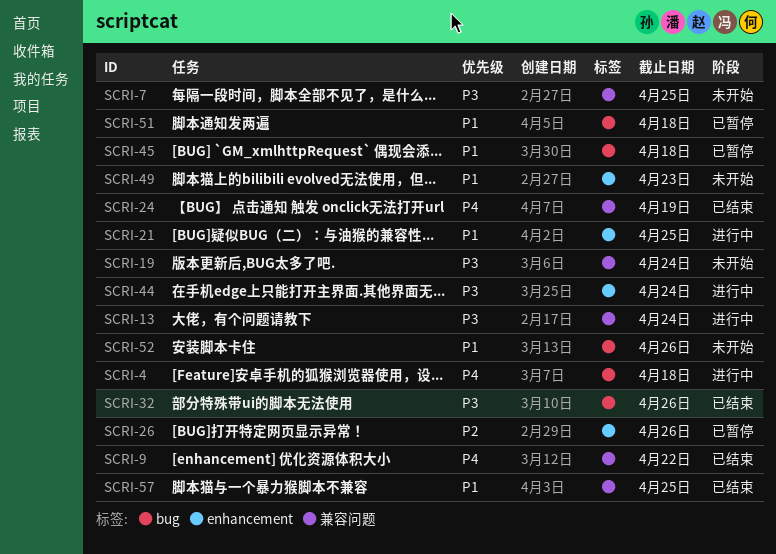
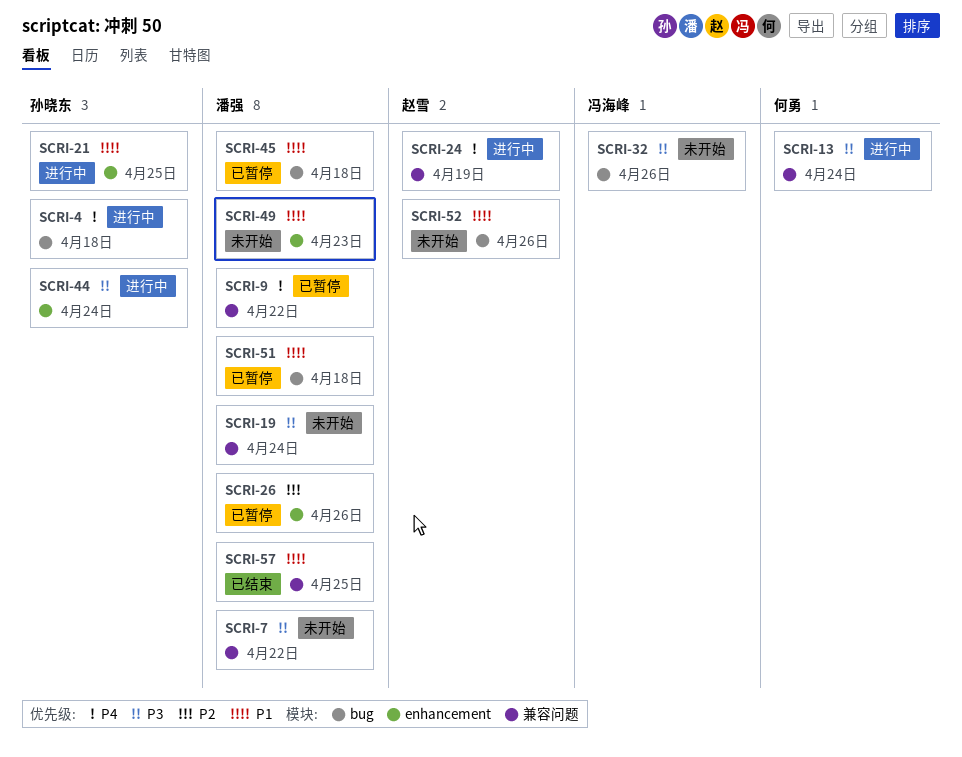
SCRI-7, due: Apr 25 -> Apr 22
SCRI-9, status: 已结束 -> 已暂停
SCRI-24, status: 已结束 -> 进行中
SCRI-32, status: 已结束 -> 未开始

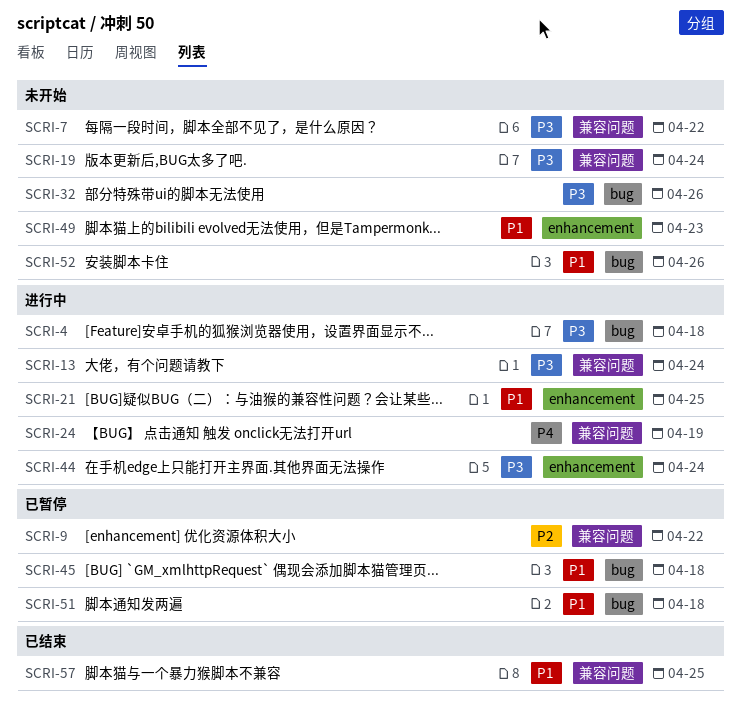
SCRI-4, priority: P4 -> P3
SCRI-9, priority: P4 -> P2
SCRI-26: present -> none

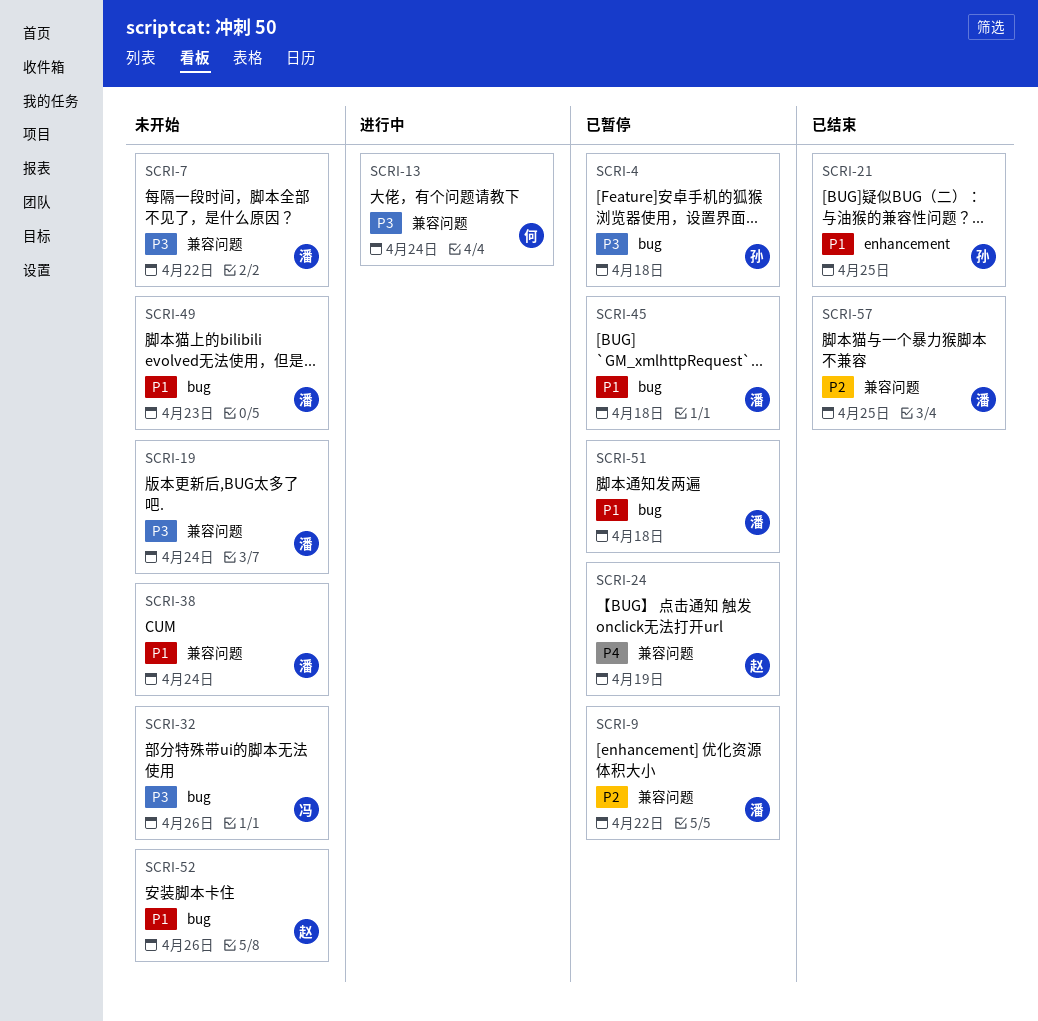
SCRI-4, status: 进行中 -> 已暂停
SCRI-21, status: 进行中 -> 已结束
SCRI-24, status: 进行中 -> 已暂停
SCRI-38: none -> present
SCRI-44: present -> none
SCRI-49, label: enhancement -> bug
SCRI-57, priority: P1 -> P2

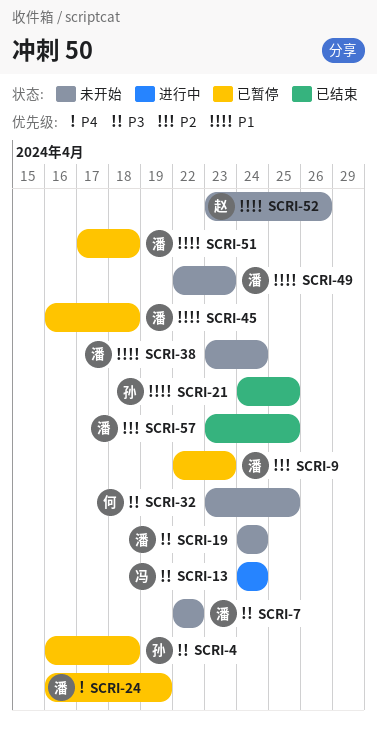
SCRI-9, due: Apr 22 -> Apr 23
SCRI-13, owner: 何 -> 冯
SCRI-24, owner: 赵 -> 潘
SCRI-32, owner: 冯 -> 何
SCRI-32, due: Apr 26 -> Apr 25

